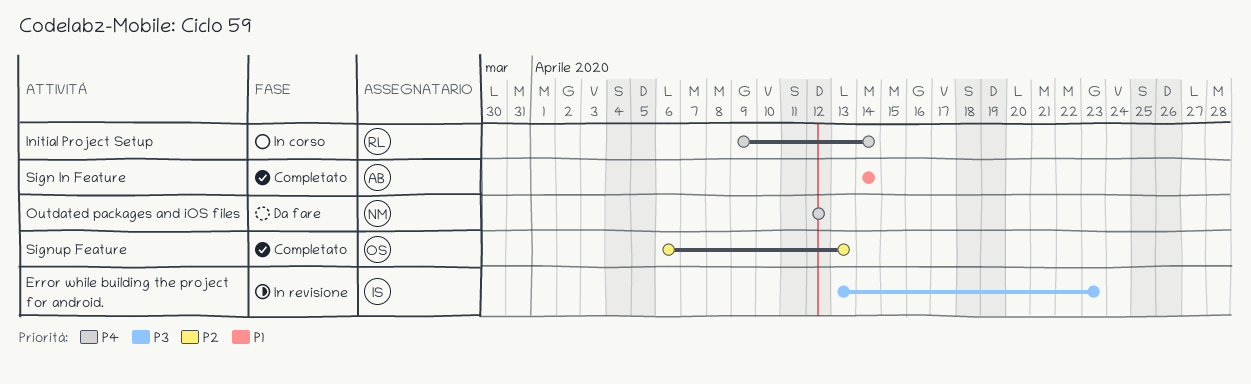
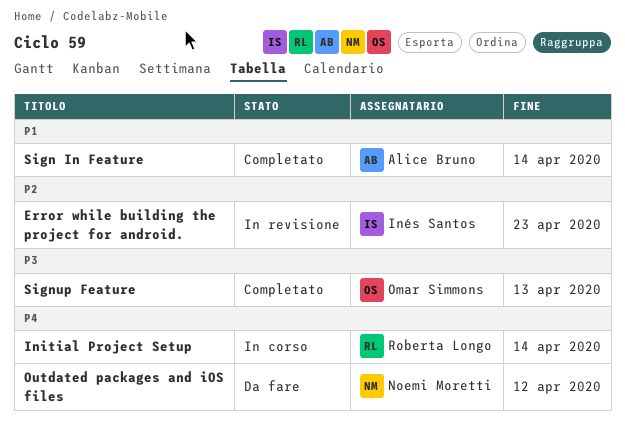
Error while building the project for android., priority: P3 -> P2
Signup Feature, priority: P2 -> P3

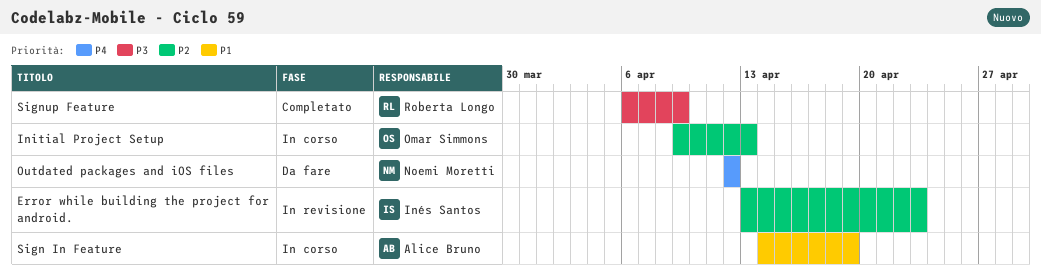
Initial Project Setup, owner: Roberta Longo -> Omar Simmons
Initial Project Setup, priority: P4 -> P2
Initial Project Setup, due: Apr 14 -> Apr 13
Sign In Feature, status: Completato -> In corso
Sign In Feature, due: Apr 14 -> Apr 19
Signup Feature, owner: Omar Simmons -> Roberta Longo
Signup Feature, due: Apr 13 -> Apr 9

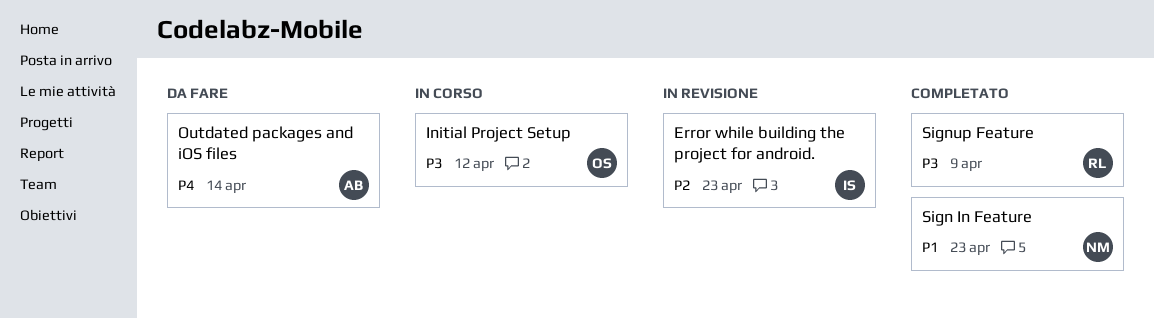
Initial Project Setup, priority: P2 -> P3
Initial Project Setup, due: Apr 13 -> Apr 12
Outdated packages and iOS files, owner: Noemi Moretti -> Alice Bruno
Outdated packages and iOS files, due: Apr 12 -> Apr 14
Sign In Feature, status: In corso -> Completato
Sign In Feature, owner: Alice Bruno -> Noemi Moretti
Sign In Feature, due: Apr 19 -> Apr 23

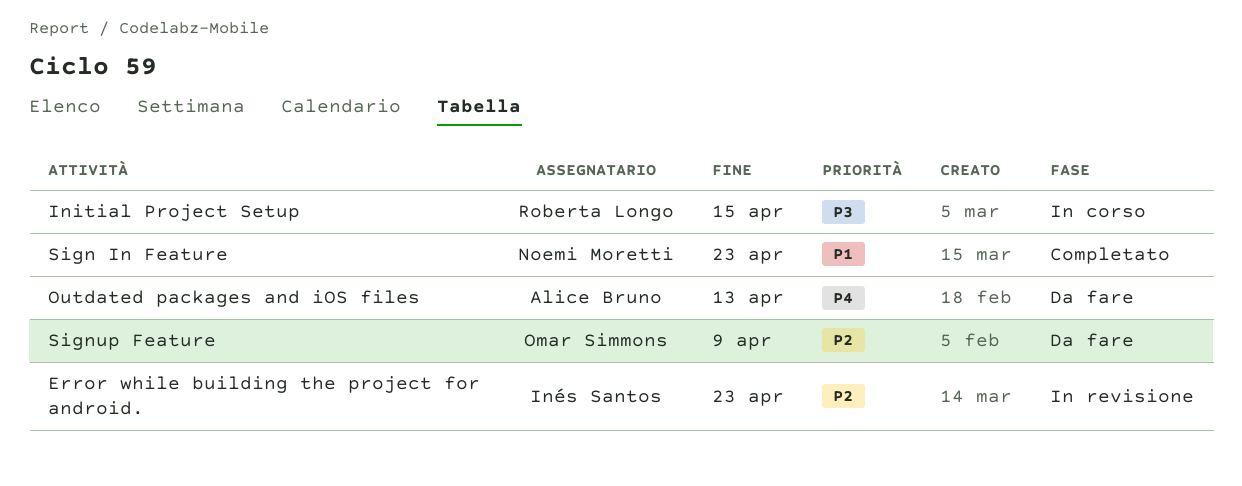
Initial Project Setup, owner: Omar Simmons -> Roberta Longo
Initial Project Setup, due: Apr 12 -> Apr 15
Outdated packages and iOS files, due: Apr 14 -> Apr 13
Signup Feature, status: Completato -> Da fare
Signup Feature, owner: Roberta Longo -> Omar Simmons
Signup Feature, priority: P3 -> P2

